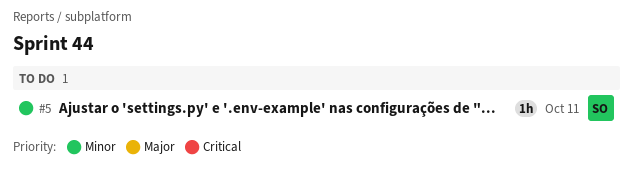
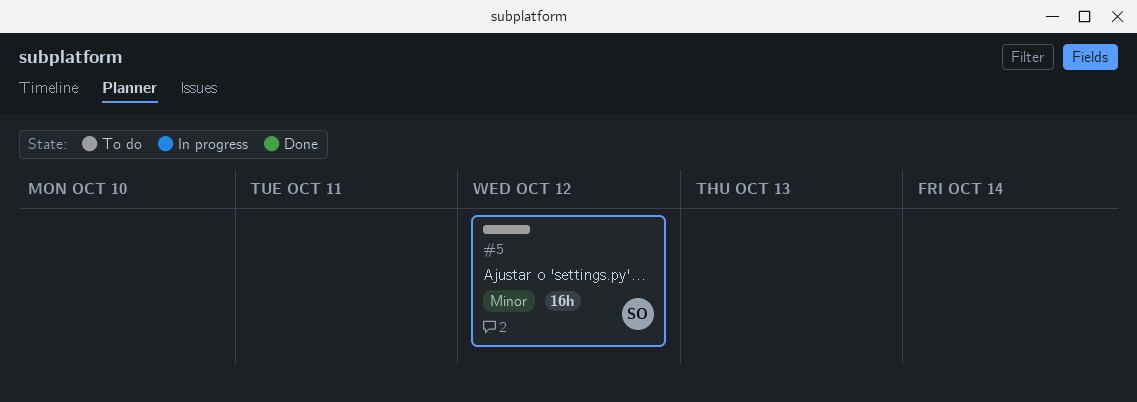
#5, estimate: 1h -> 16h
#5, due: Oct 11 -> Oct 12

